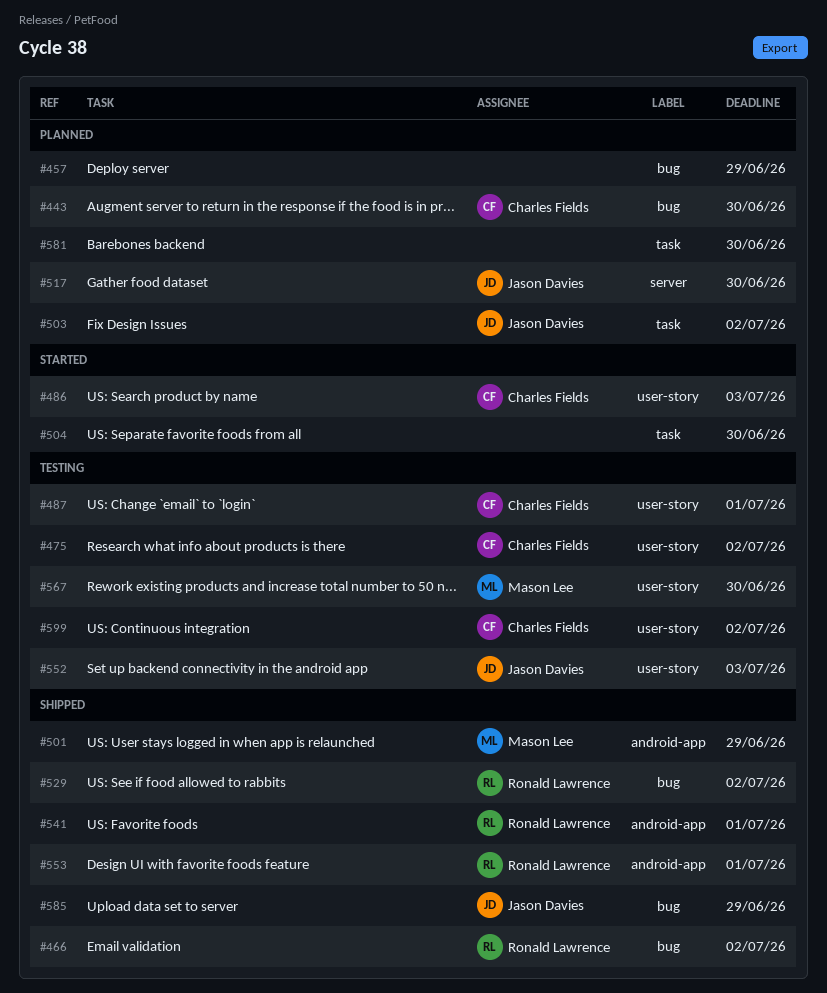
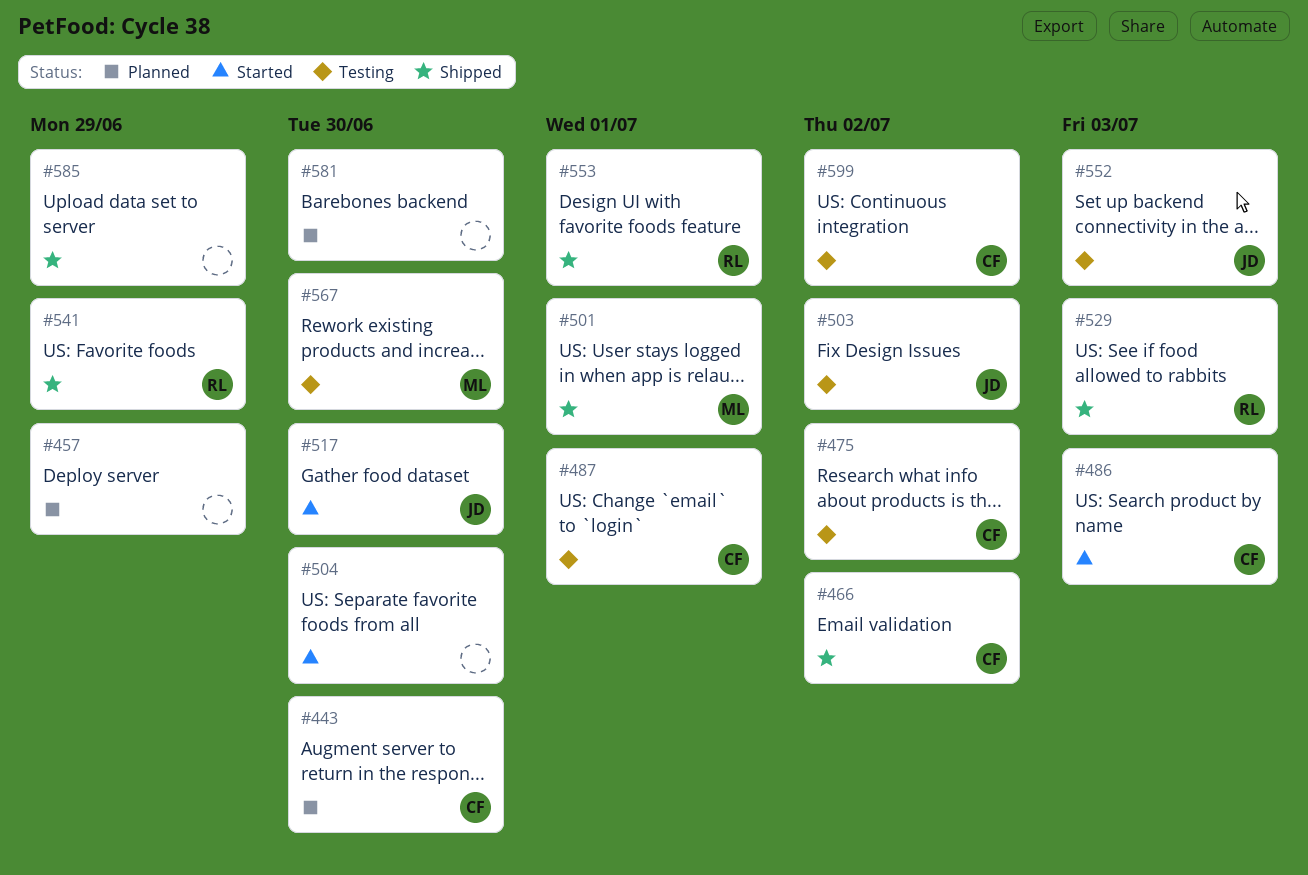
#466, owner: Ronald Lawrence -> Charles Fields
#501, due: Jun 29 -> Jul 1
#503, status: Planned -> Testing
#517, status: Planned -> Started
#529, due: Jul 2 -> Jul 3
#541, due: Jul 1 -> Jun 29
#585, owner: Jason Davies -> none

